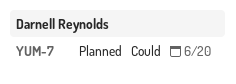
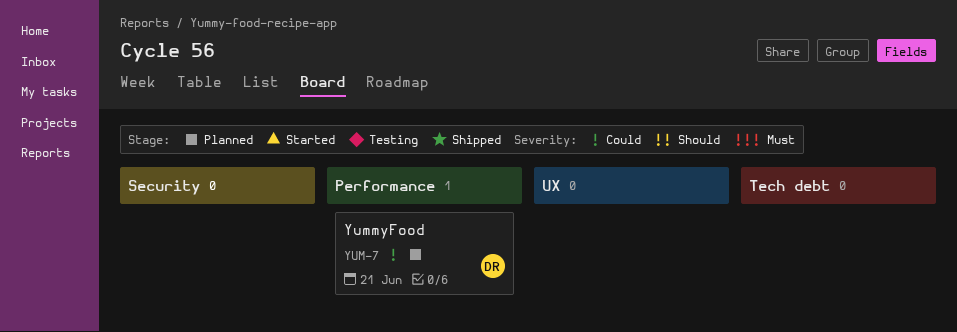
YUM-7, due: Jun 20 -> Jun 21

